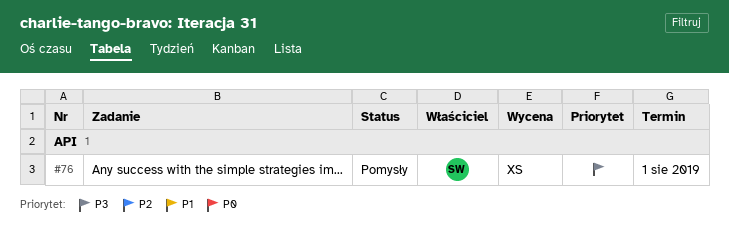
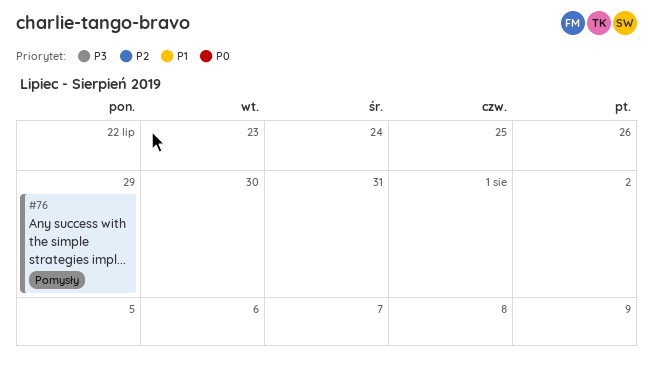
#76, due: Aug 1 -> Jul 29

